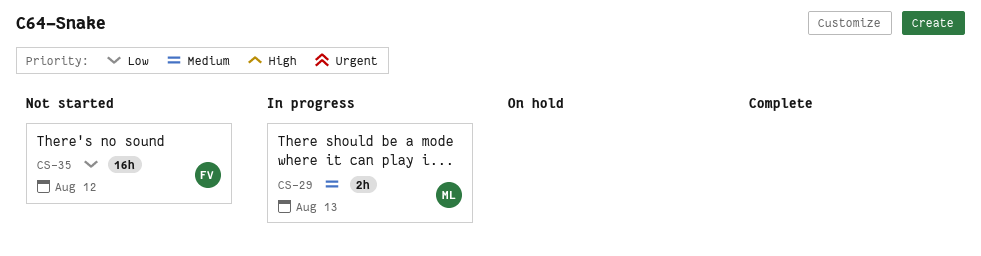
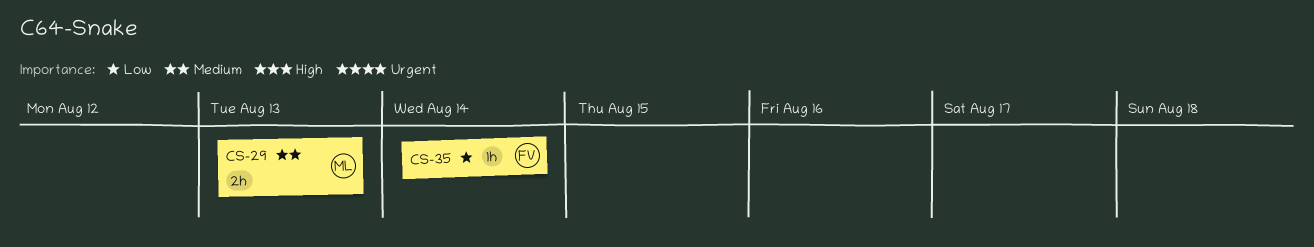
CS-35, estimate: 16h -> 1h
CS-35, due: Aug 12 -> Aug 14

